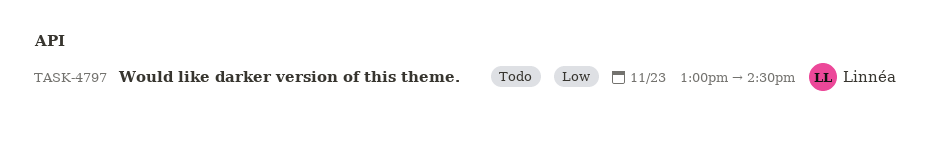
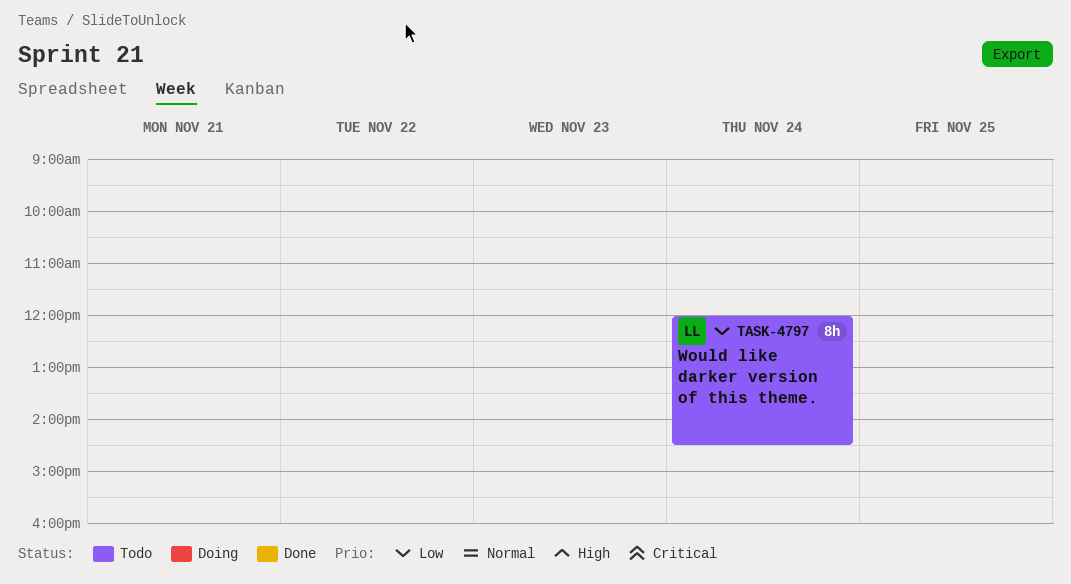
TASK-4797, day: Nov 23 -> Nov 24
TASK-4797, begins: 13:00 -> 12:00

